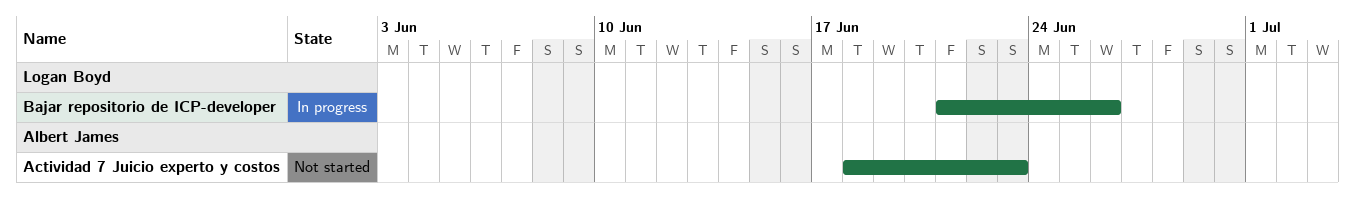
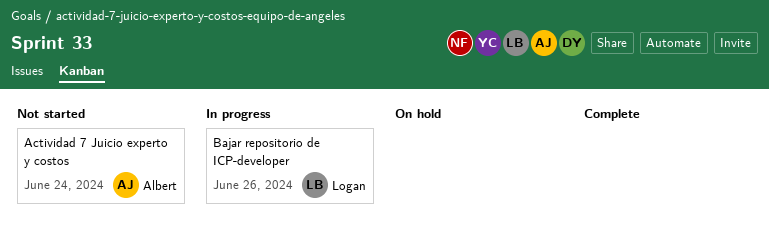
Actividad 7 Juicio experto y costos, due: Jun 23 -> Jun 24

